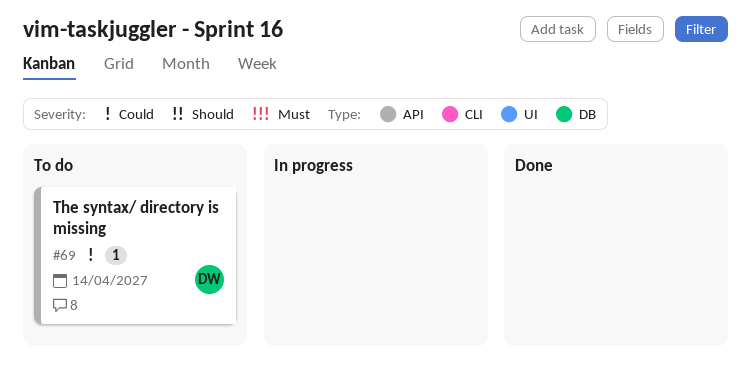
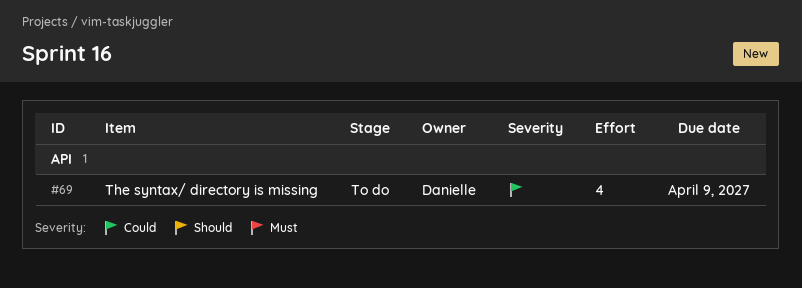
#69, estimate: 1 -> 4
#69, due: Apr 14 -> Apr 9

